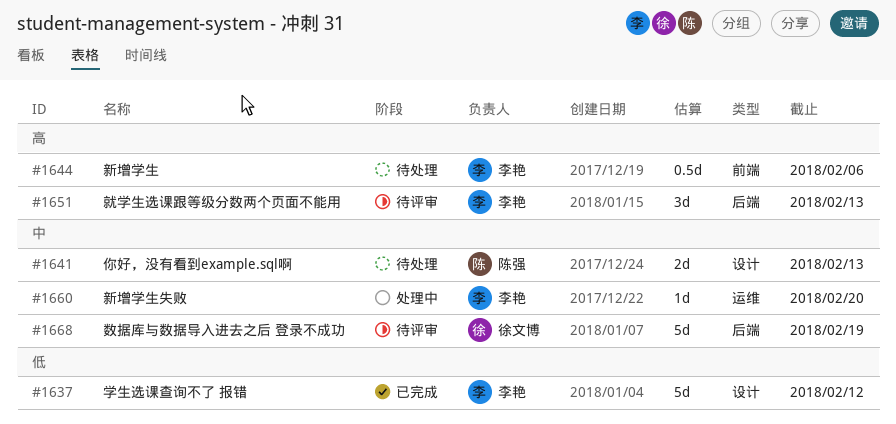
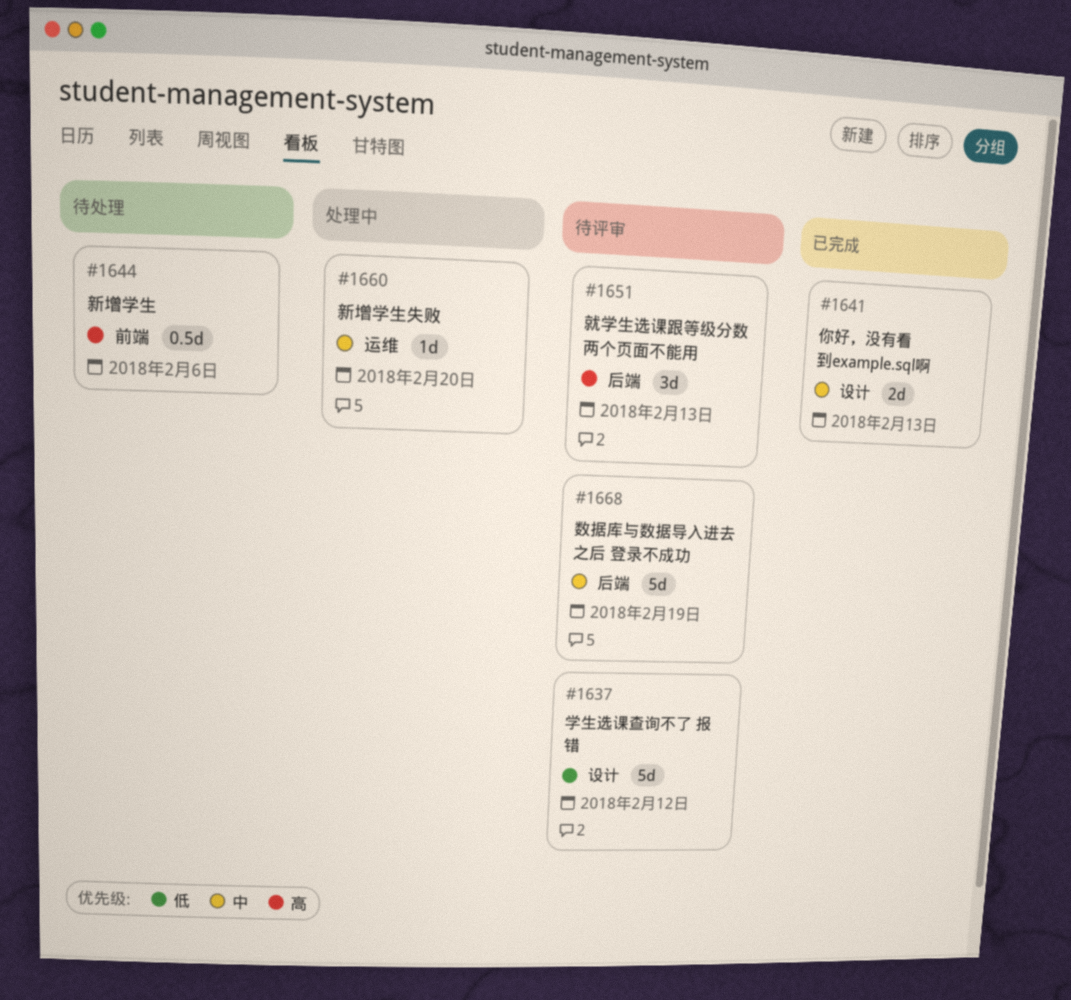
#1637, status: 已完成 -> 待评审
#1641, status: 待处理 -> 已完成

